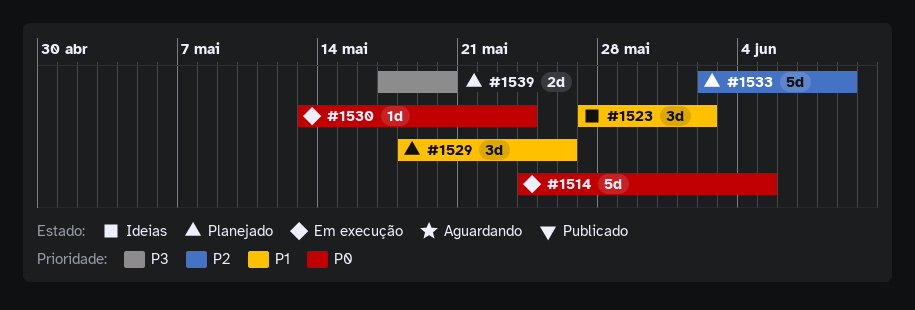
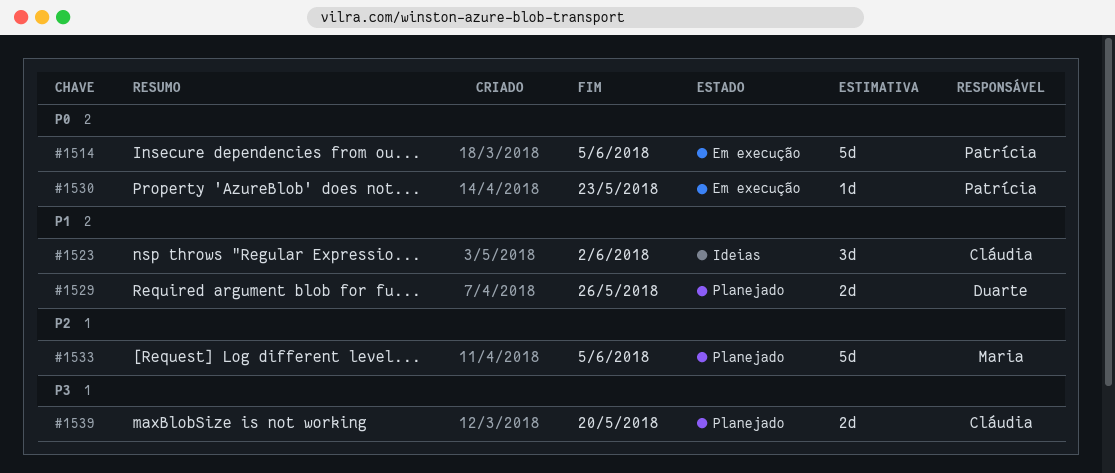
#1529, estimate: 3d -> 2d
#1530, due: May 24 -> May 23
#1533, due: Jun 9 -> Jun 5

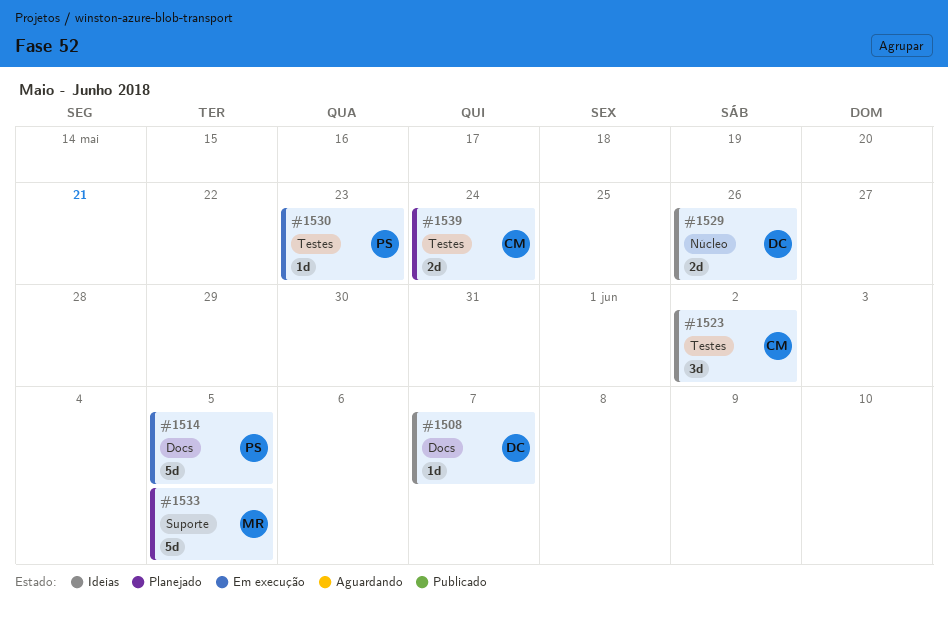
#1508: none -> present
#1529, status: Planejado -> Ideias
#1539, due: May 20 -> May 24

